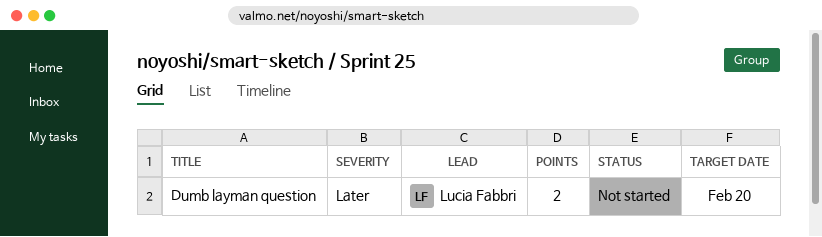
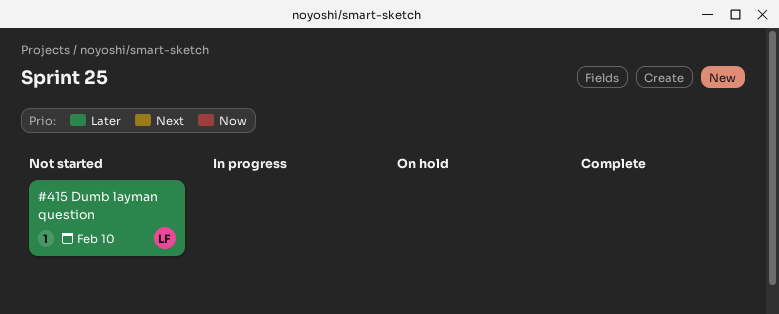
Dumb layman question, estimate: 2 -> 1
Dumb layman question, due: Feb 20 -> Feb 10

